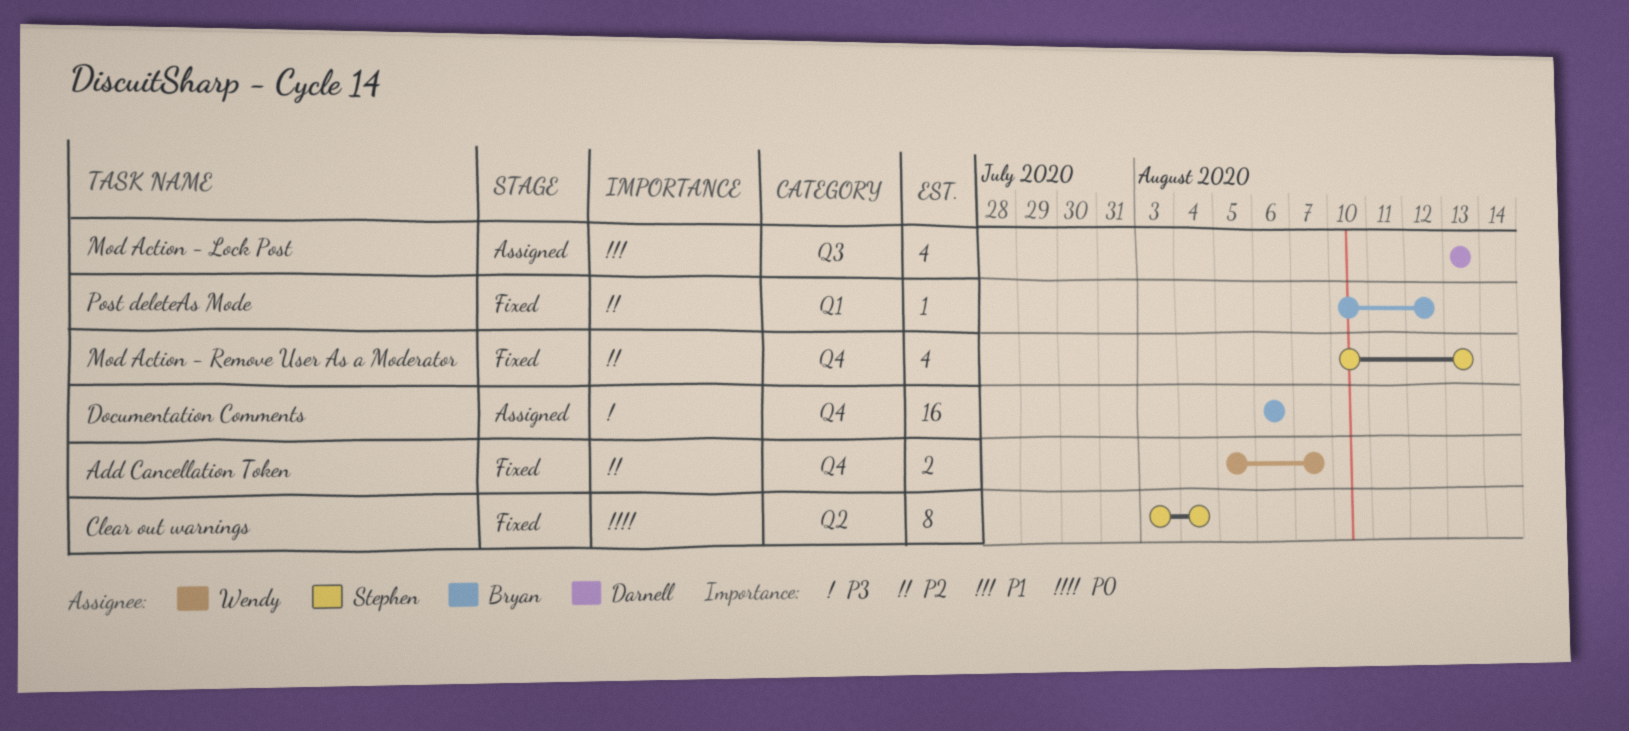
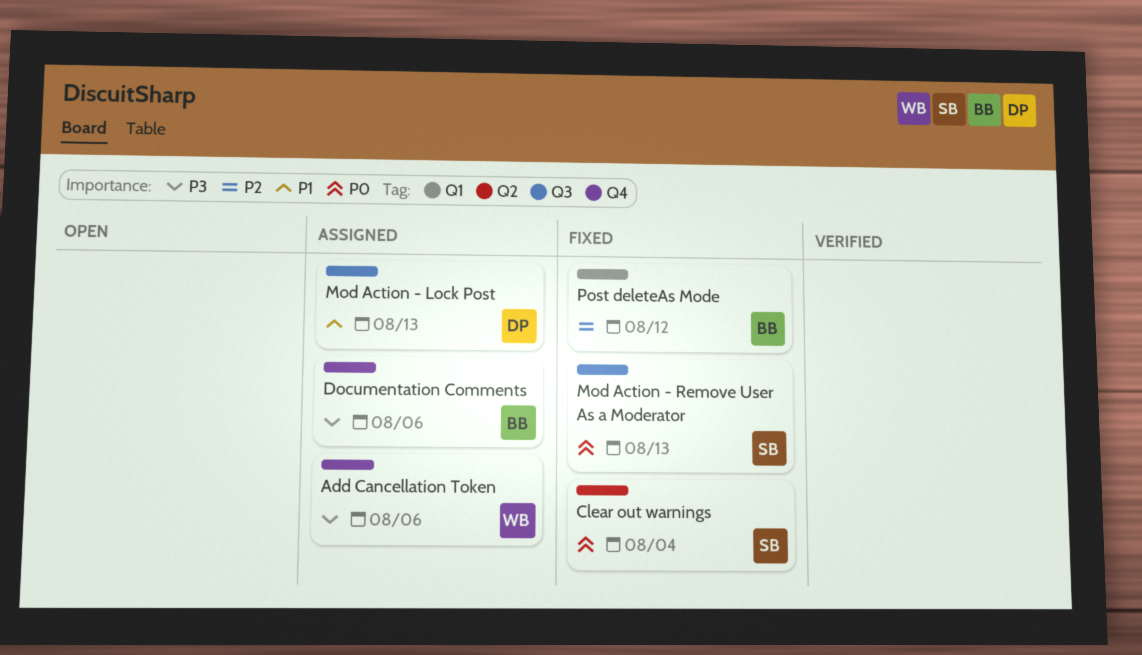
Add Cancellation Token, status: Fixed -> Assigned
Add Cancellation Token, priority: P2 -> P3
Add Cancellation Token, due: Aug 7 -> Aug 6
Mod Action - Remove User As a Moderator, priority: P2 -> P0
Mod Action - Remove User As a Moderator, label: Q4 -> Q3

